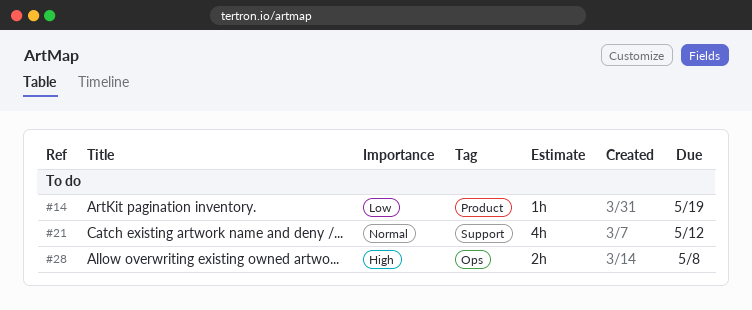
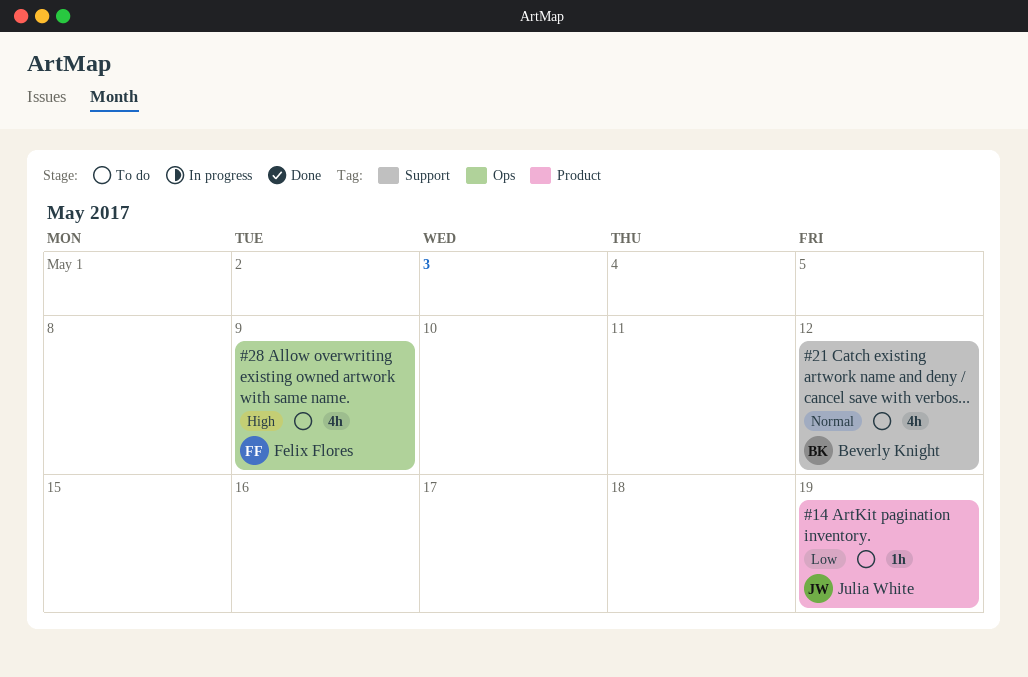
#28, estimate: 2h -> 4h
#28, due: May 8 -> May 9

